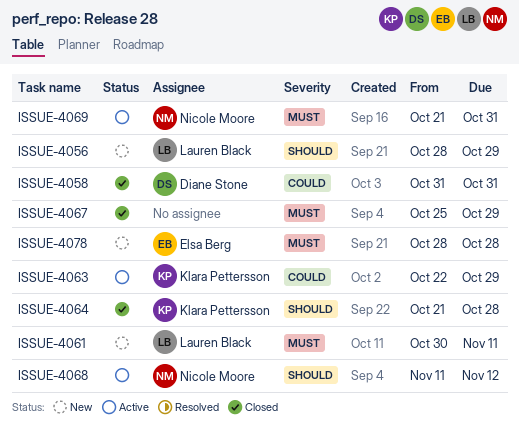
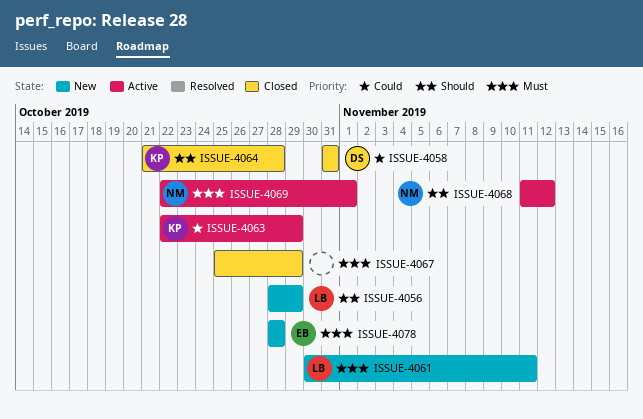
ISSUE-4069, start: Oct 21 -> Oct 22
ISSUE-4069, due: Oct 31 -> Nov 1

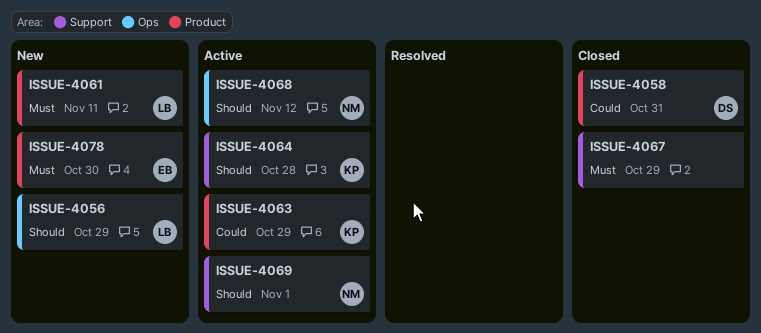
ISSUE-4064, status: Closed -> Active
ISSUE-4069, priority: Must -> Should
ISSUE-4078, due: Oct 28 -> Oct 30

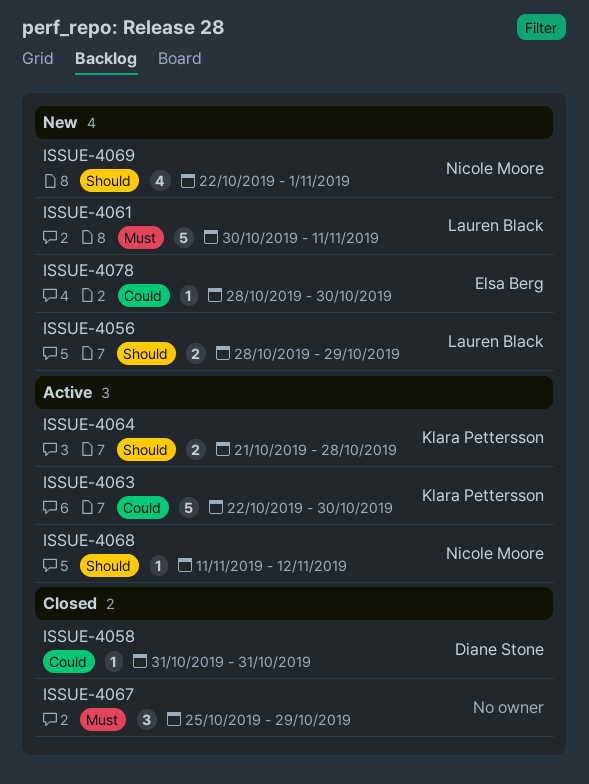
ISSUE-4063, due: Oct 29 -> Oct 30
ISSUE-4069, status: Active -> New
ISSUE-4078, priority: Must -> Could

